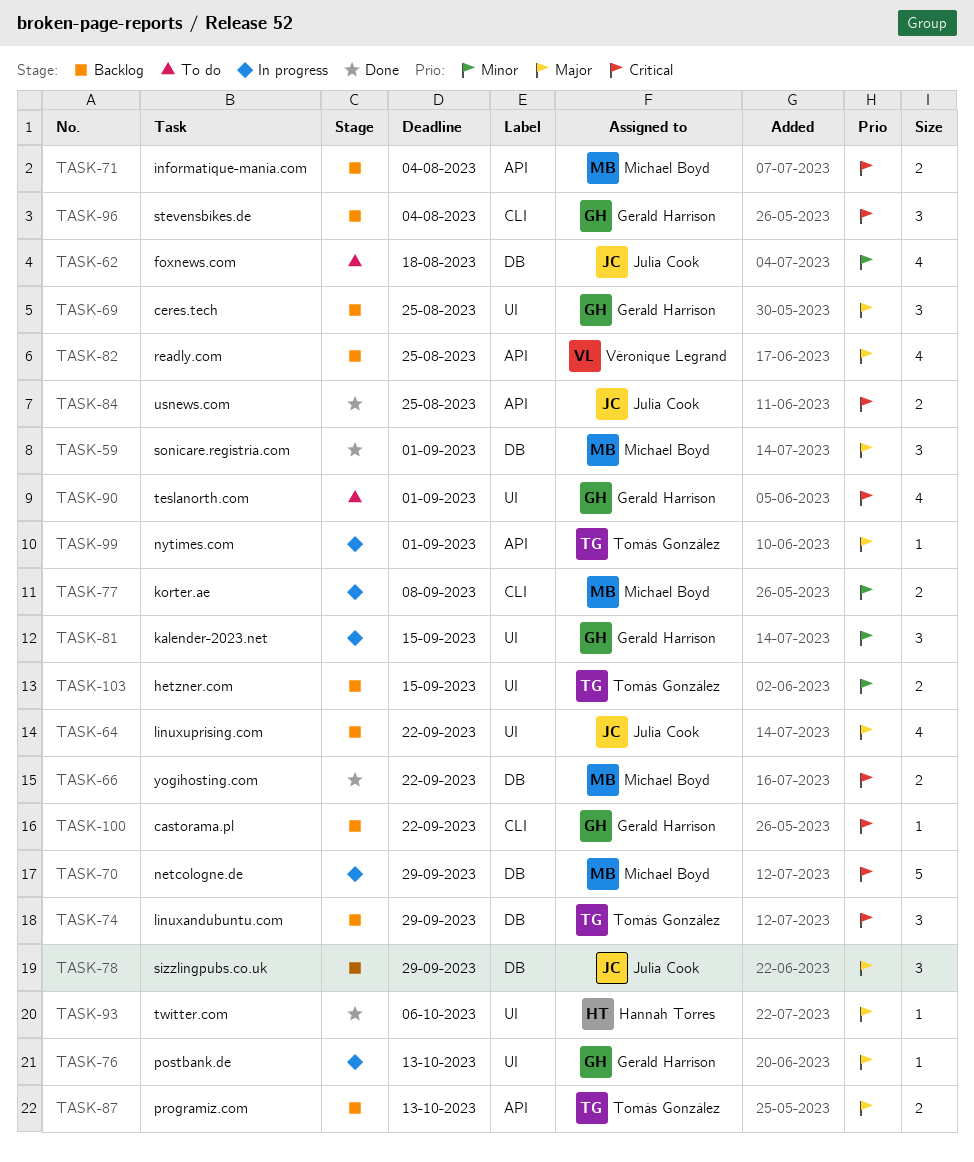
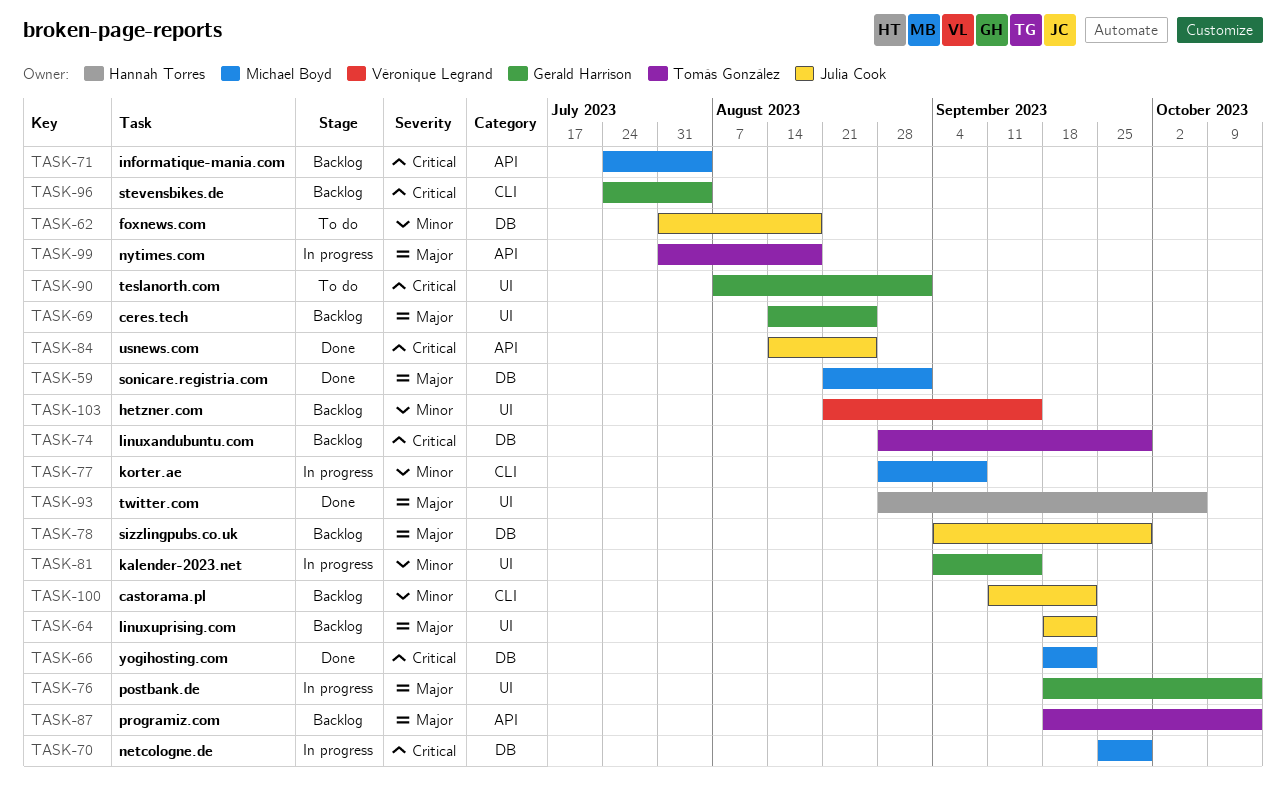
TASK-82: present -> none
TASK-99, due: Sep 1 -> Aug 18
TASK-100, owner: Gerald Harrison -> Julia Cook
TASK-100, priority: Critical -> Minor
TASK-103, owner: Tomás González -> Véronique Legrand

